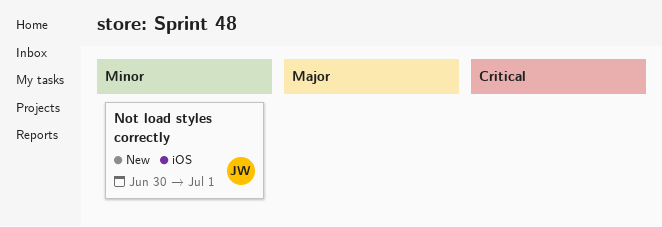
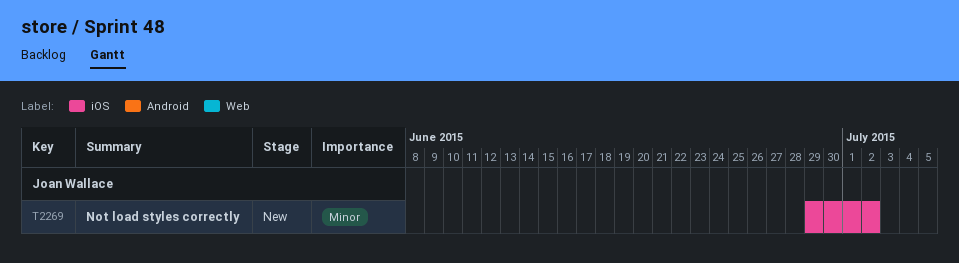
Not load styles correctly, start: Jun 30 -> Jun 29
Not load styles correctly, due: Jul 1 -> Jul 2

